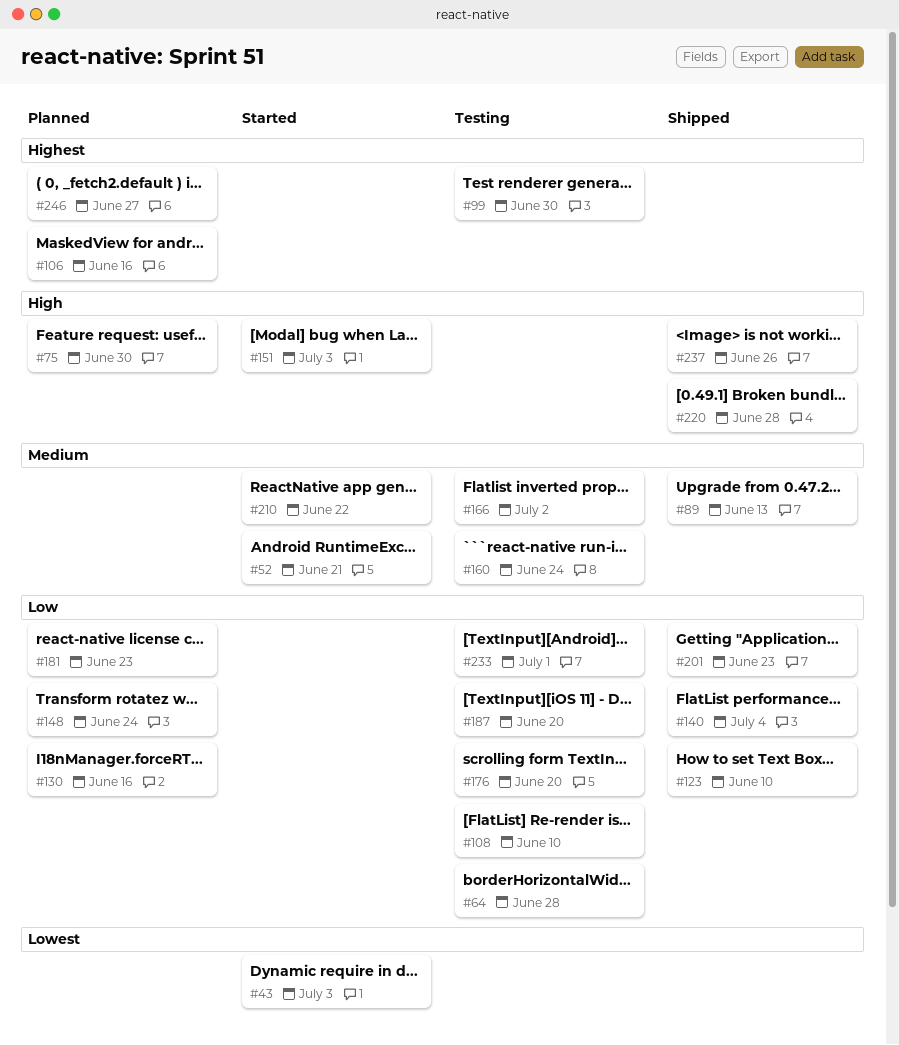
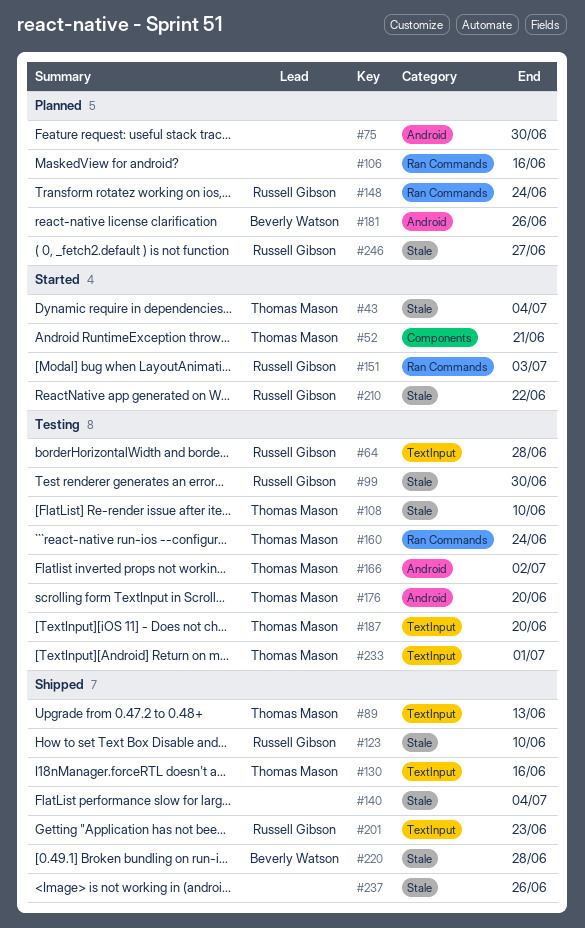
#43, due: Jul 3 -> Jul 4
#130, status: Planned -> Shipped
#181, due: Jun 23 -> Jun 26

